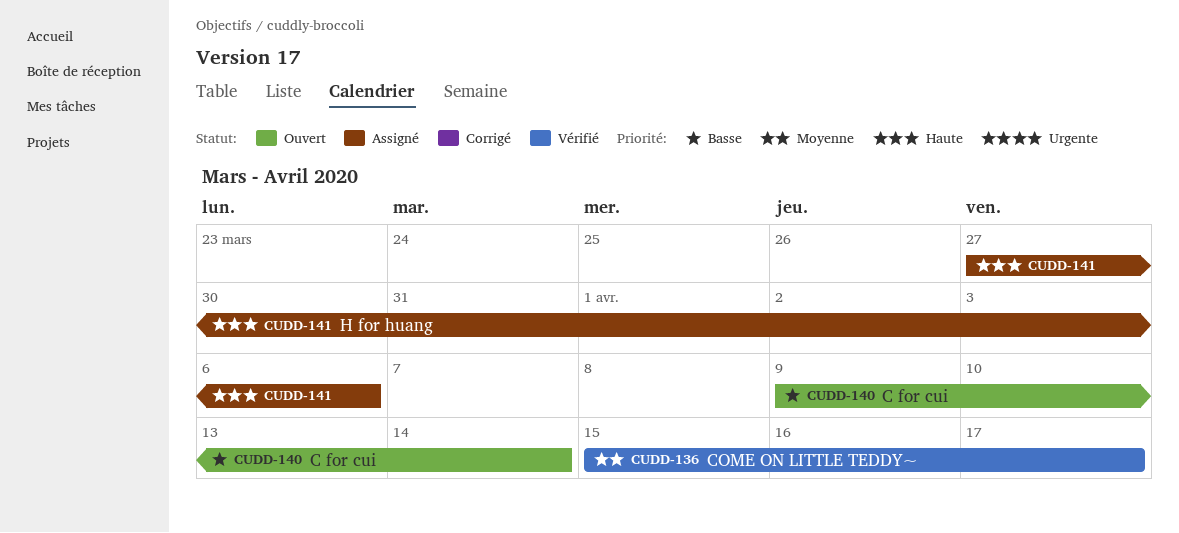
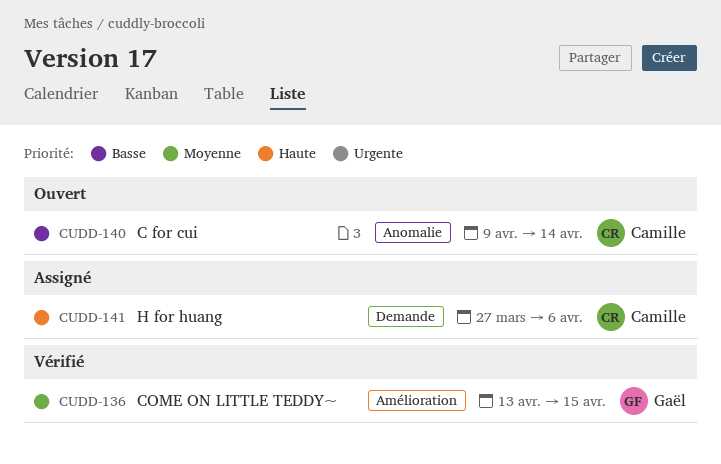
CUDD-136, start: Apr 15 -> Apr 13
CUDD-136, due: Apr 17 -> Apr 15

